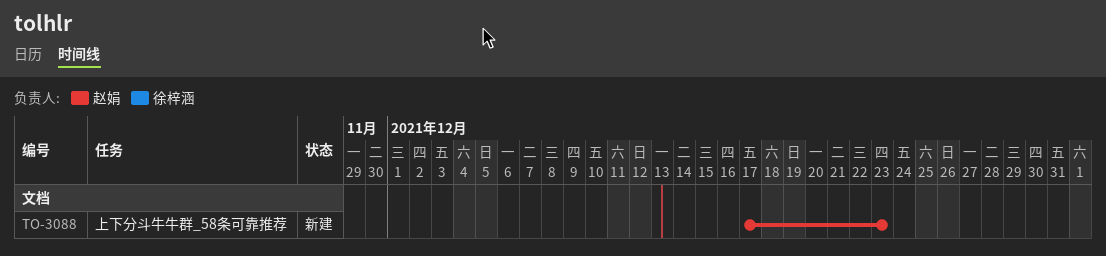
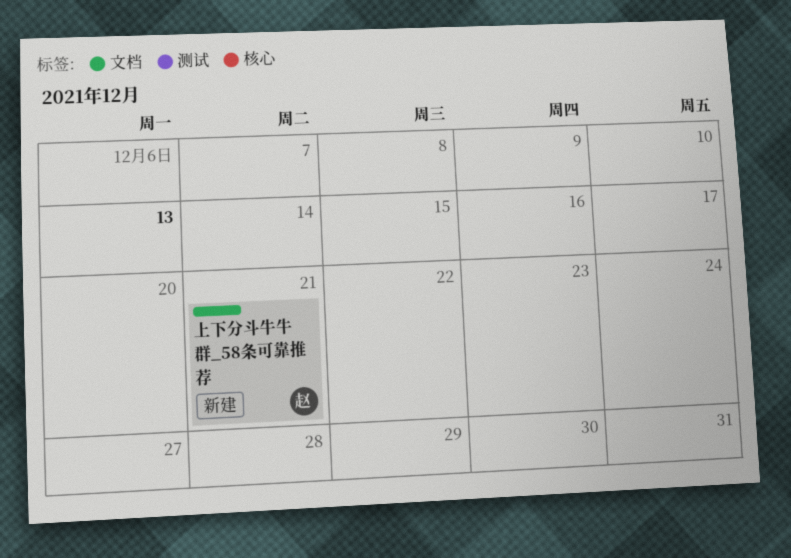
上下分斗牛牛群_58条可靠推荐, due: Dec 23 -> Dec 21

